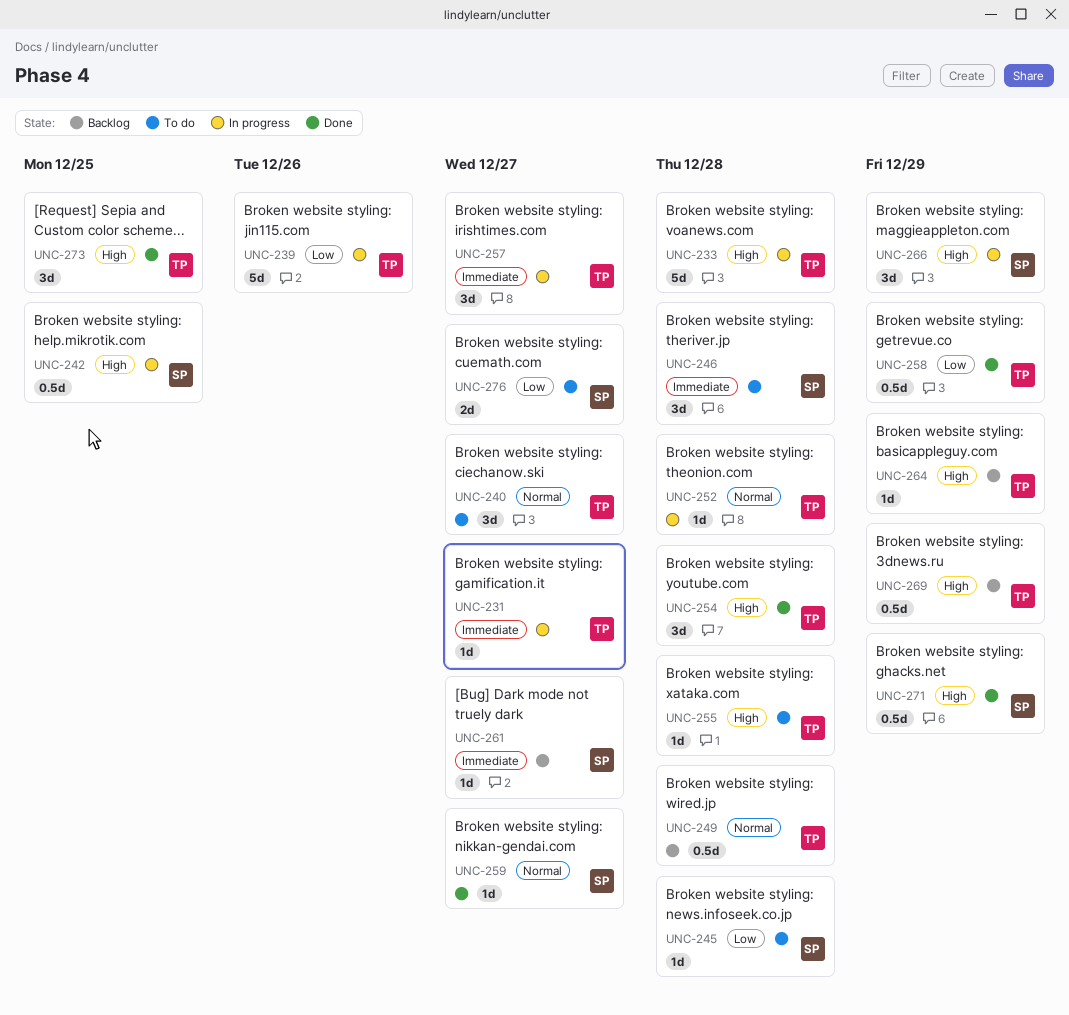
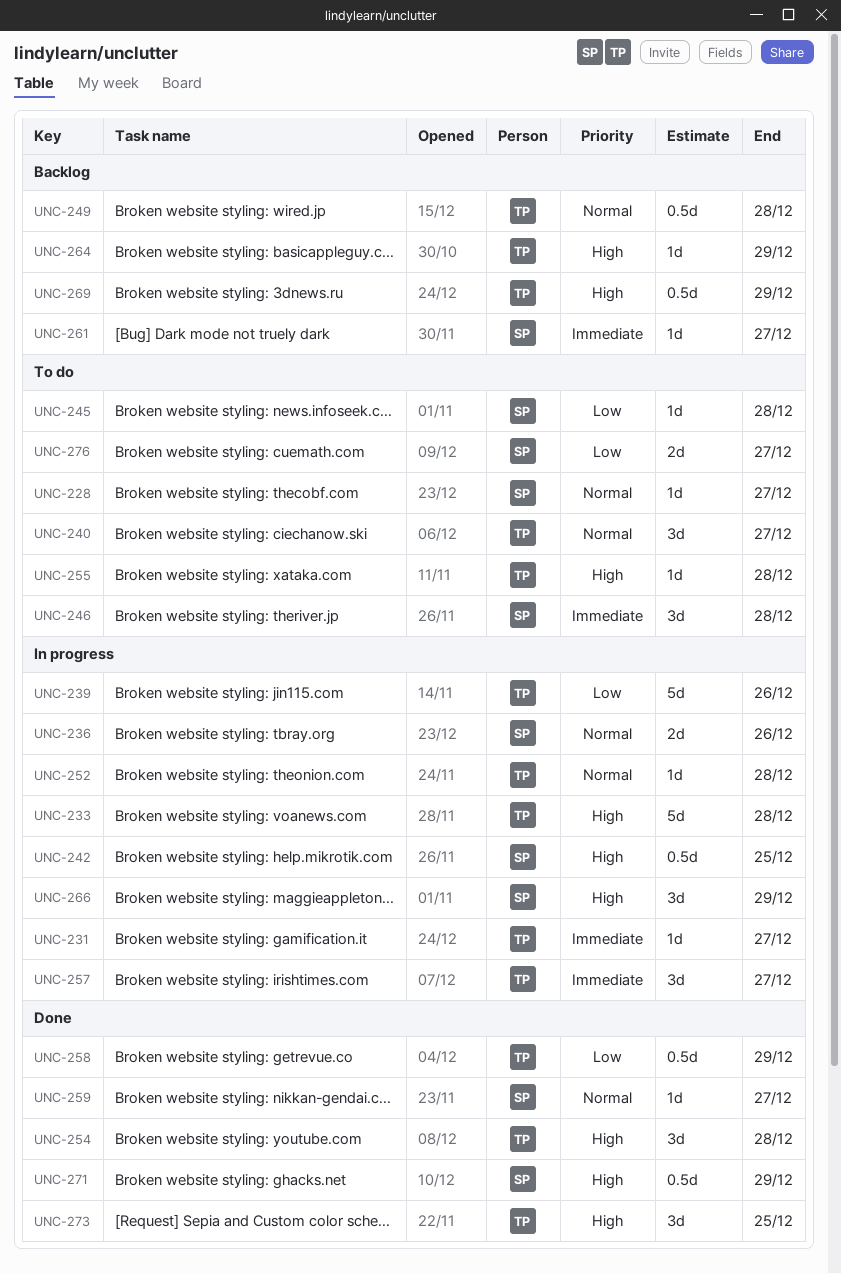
UNC-228: none -> present
UNC-236: none -> present

